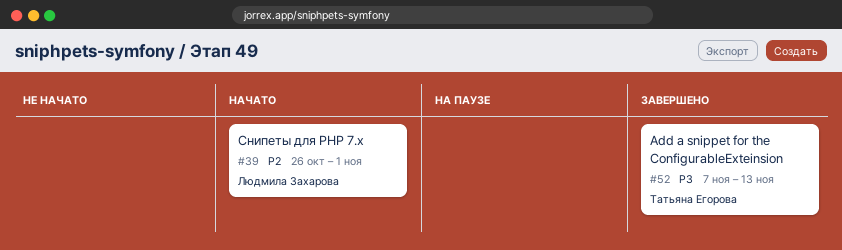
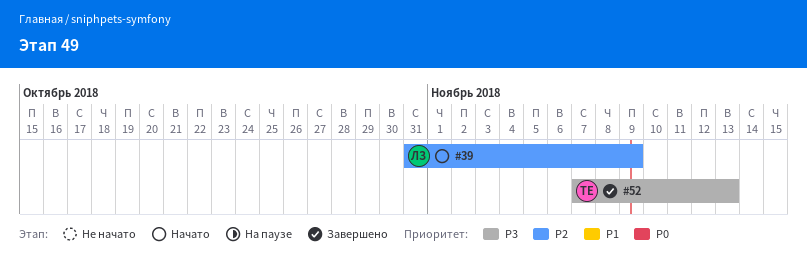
#39, start: Oct 26 -> Oct 31
#39, due: Nov 1 -> Nov 9

